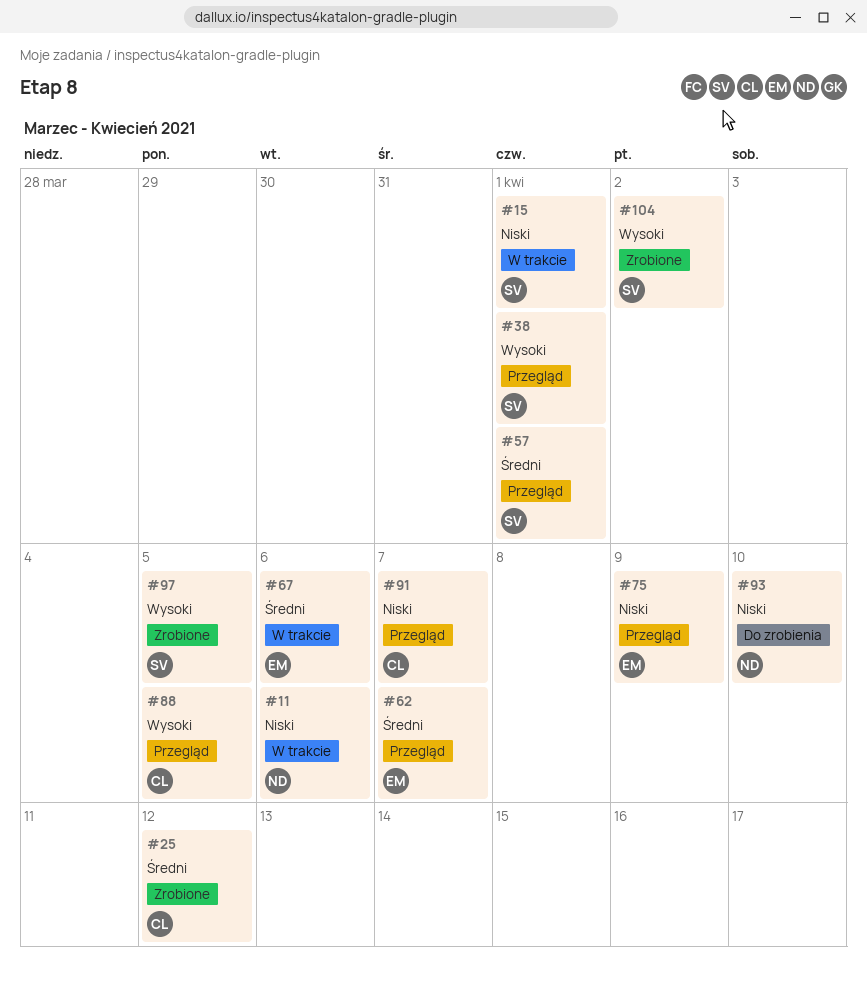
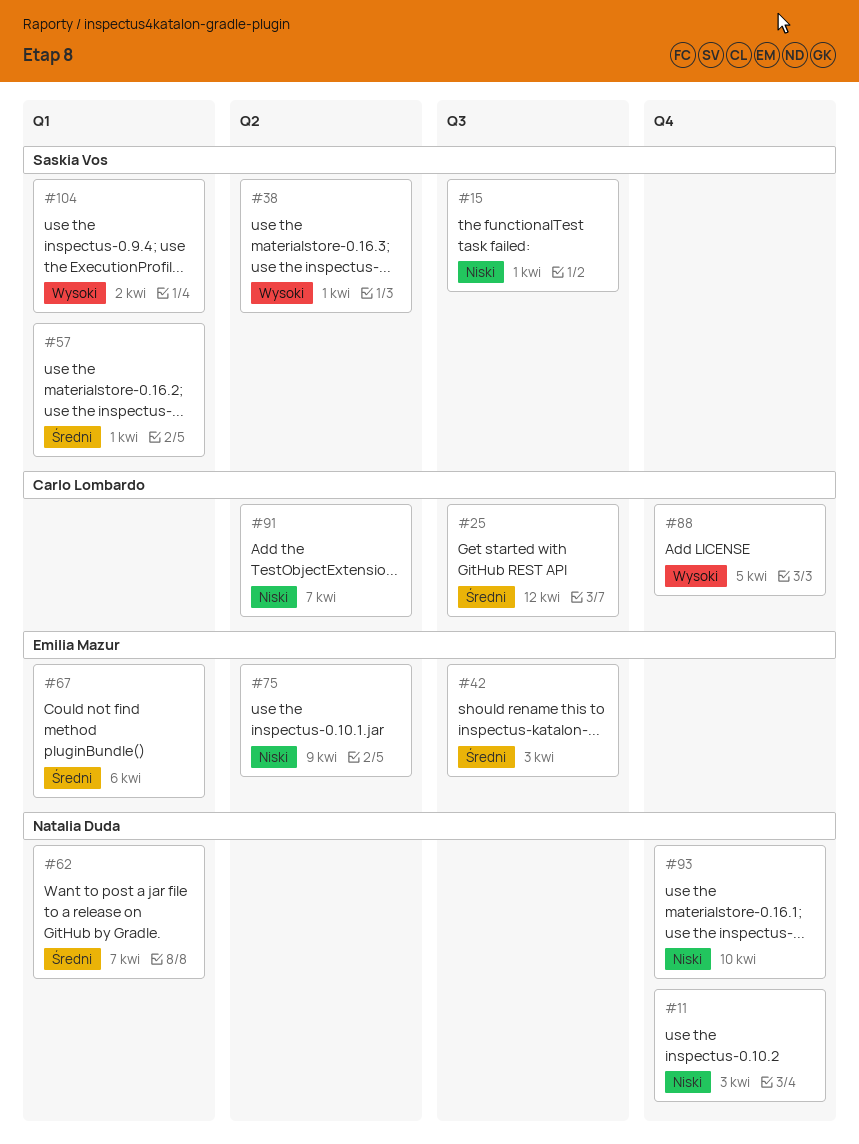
#11, due: Apr 6 -> Apr 3
#42: none -> present
#62, owner: Emilia Mazur -> Natalia Duda
#97: present -> none

